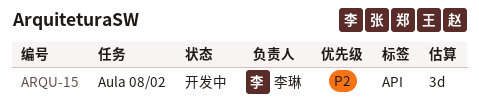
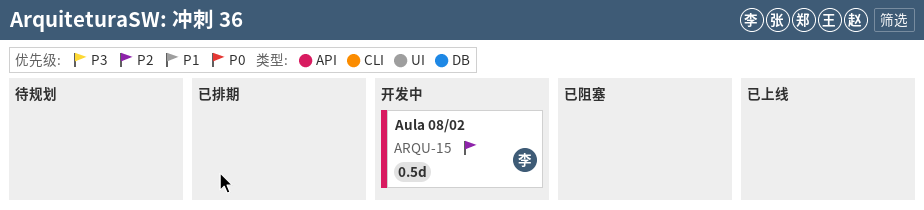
ARQU-15, estimate: 3d -> 0.5d

